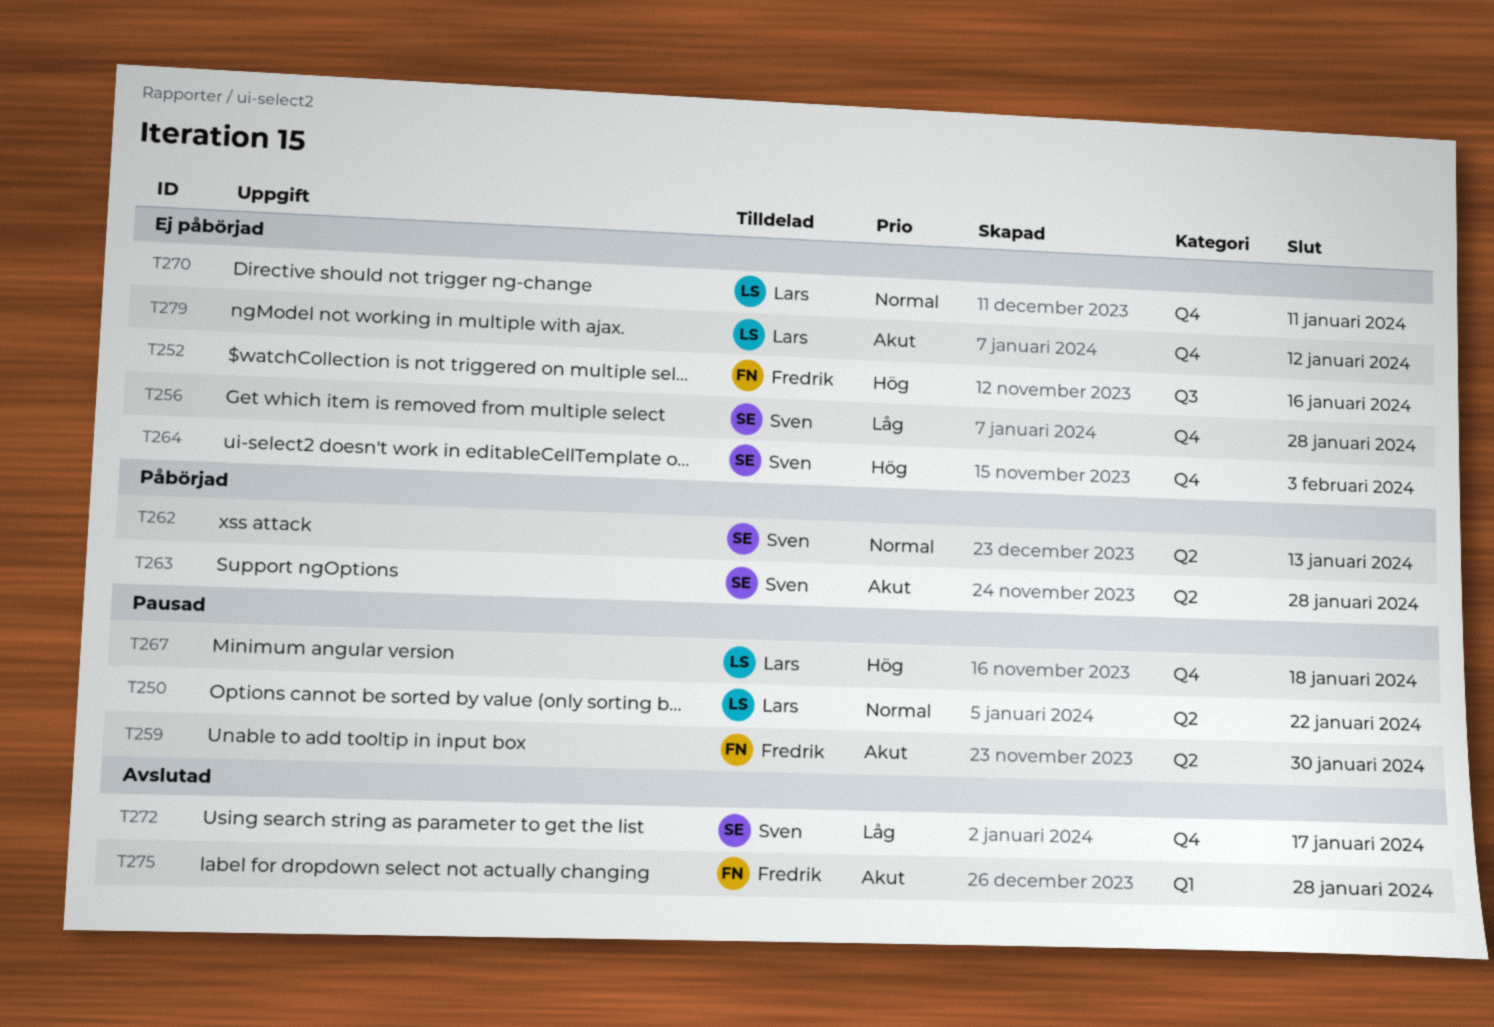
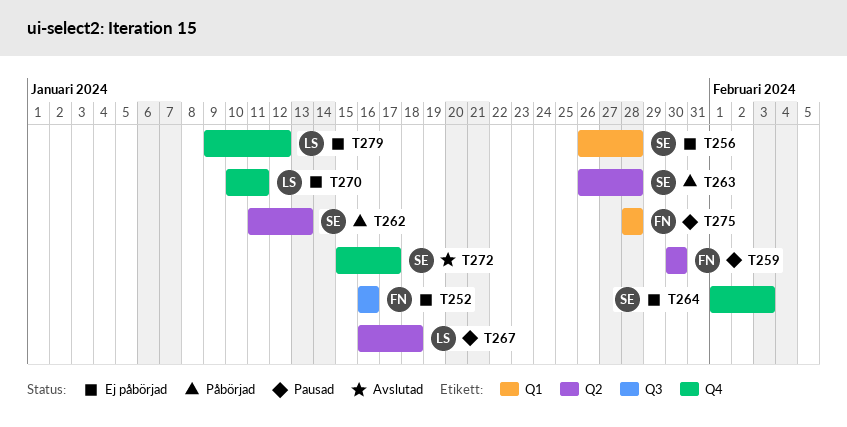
T250: present -> none
T256, label: Q4 -> Q1
T267, label: Q4 -> Q2
T275, status: Avslutad -> Pausad

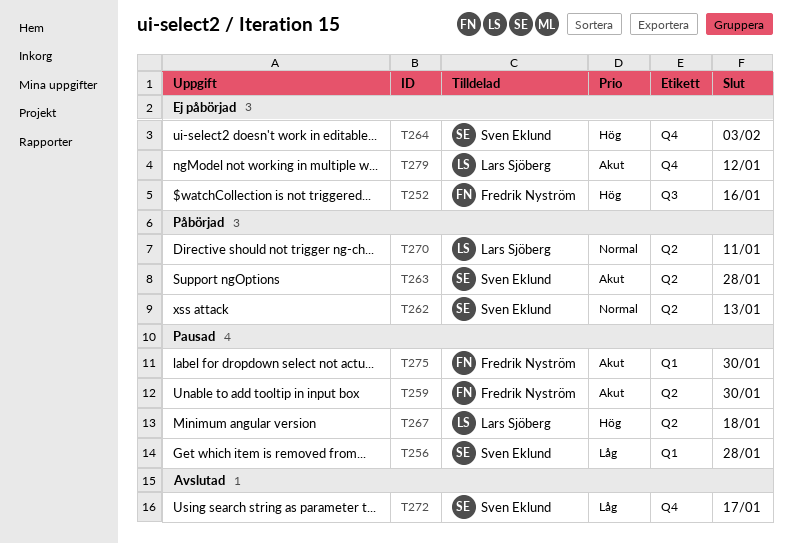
T256, status: Ej påbörjad -> Pausad
T270, status: Ej påbörjad -> Påbörjad
T270, label: Q4 -> Q2
T275, due: Jan 28 -> Jan 30

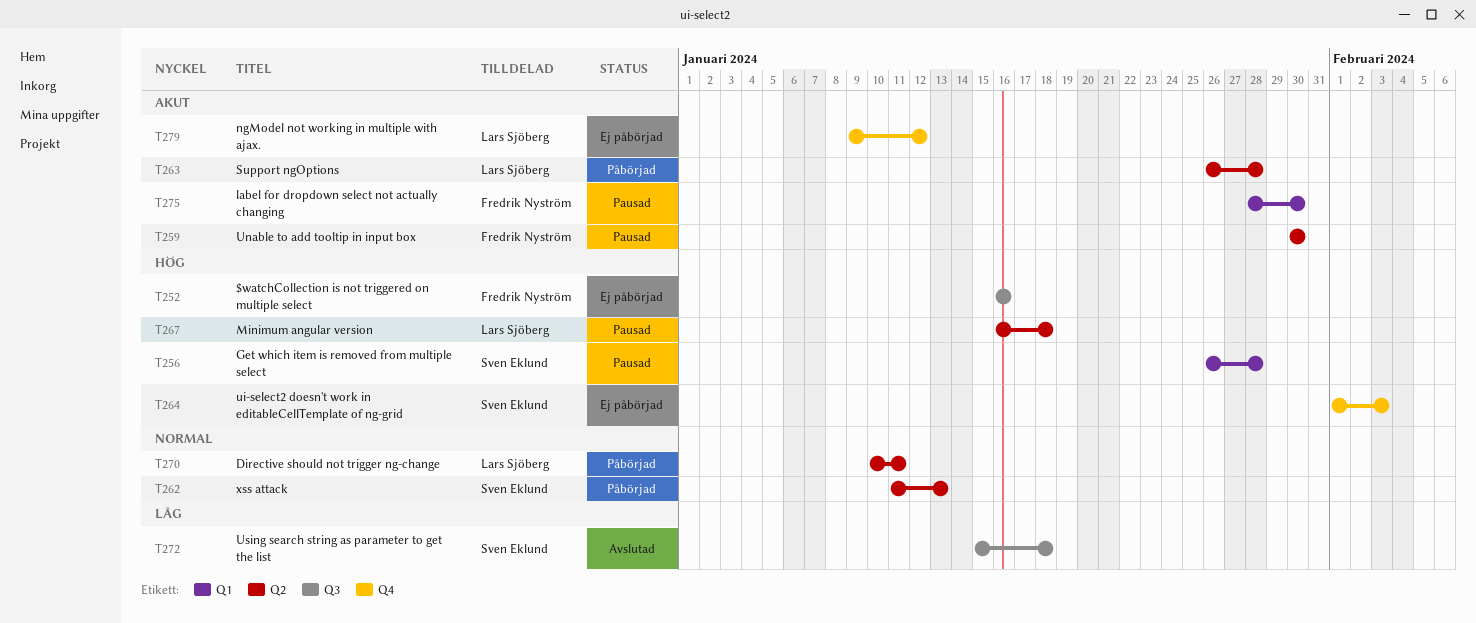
T256, priority: Låg -> Hög
T263, owner: Sven Eklund -> Lars Sjöberg
T272, label: Q4 -> Q3
T272, due: Jan 17 -> Jan 18

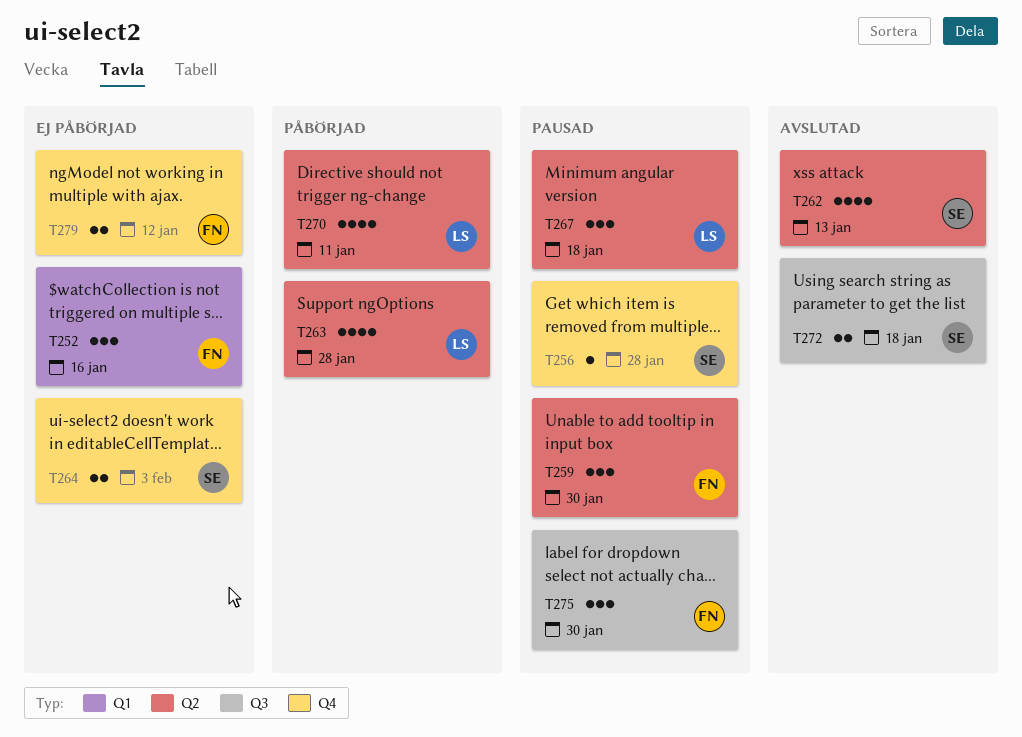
T252, label: Q3 -> Q1
T256, label: Q1 -> Q4
T262, status: Påbörjad -> Avslutad
T275, label: Q1 -> Q3
T279, owner: Lars Sjöberg -> Fredrik Nyström

